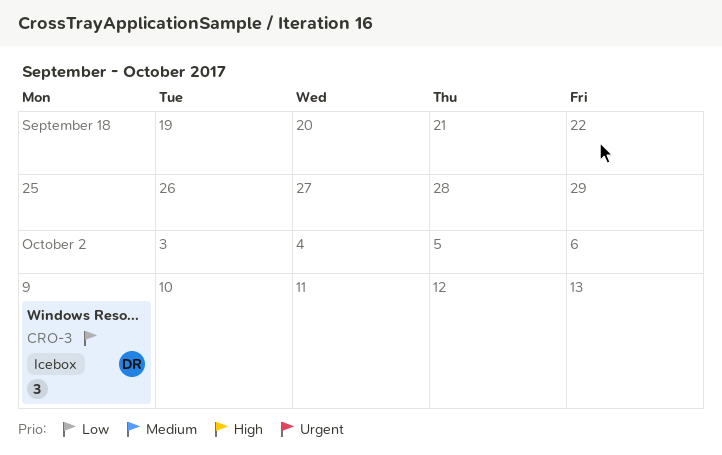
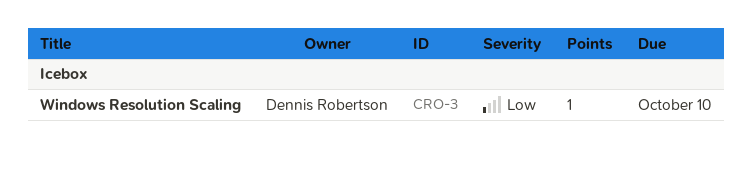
CRO-3, estimate: 3 -> 1
CRO-3, due: Oct 9 -> Oct 10

